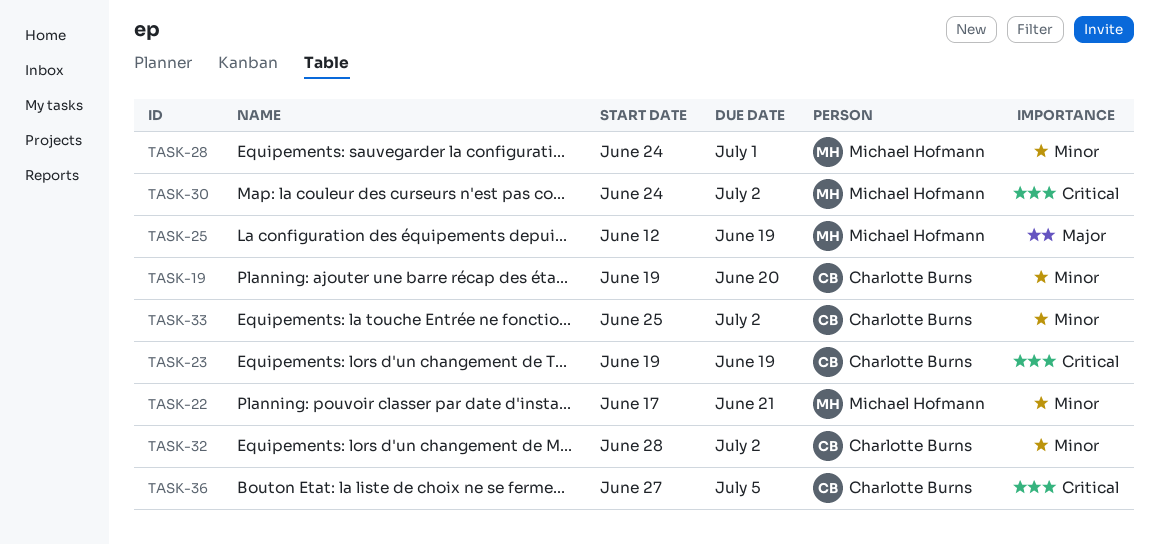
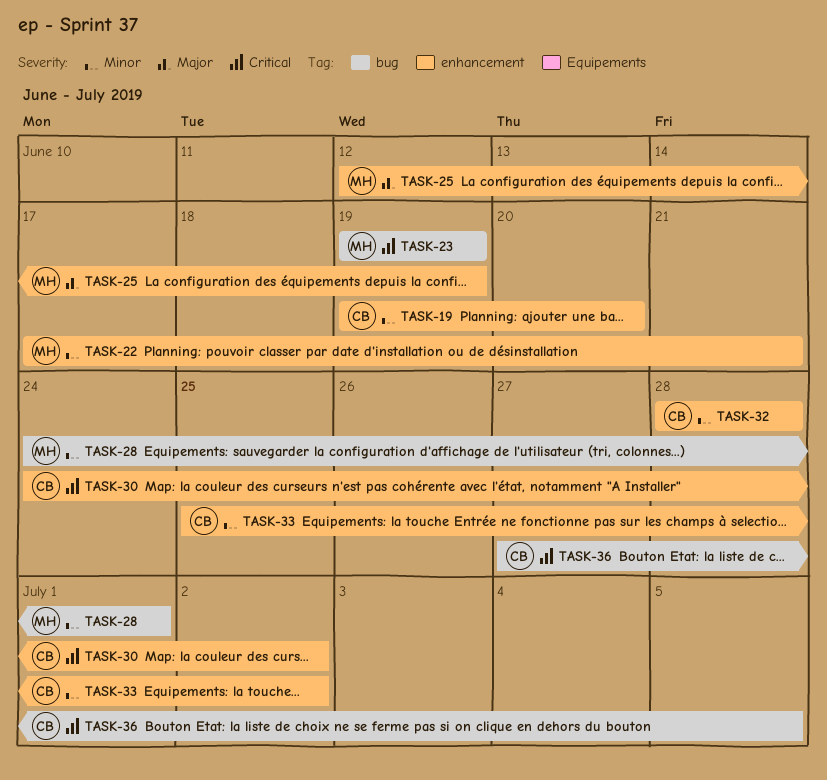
TASK-23, owner: Charlotte Burns -> Michael Hofmann
TASK-30, owner: Michael Hofmann -> Charlotte Burns
TASK-32, due: Jul 2 -> Jun 28

